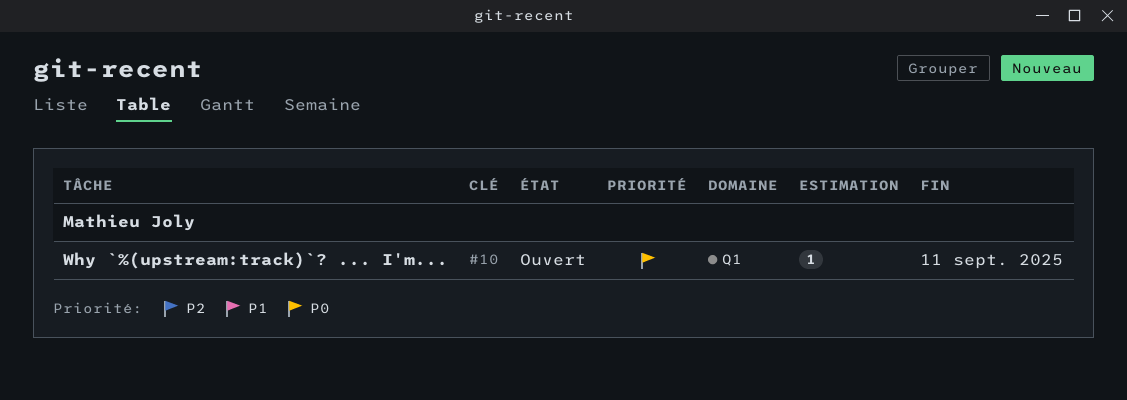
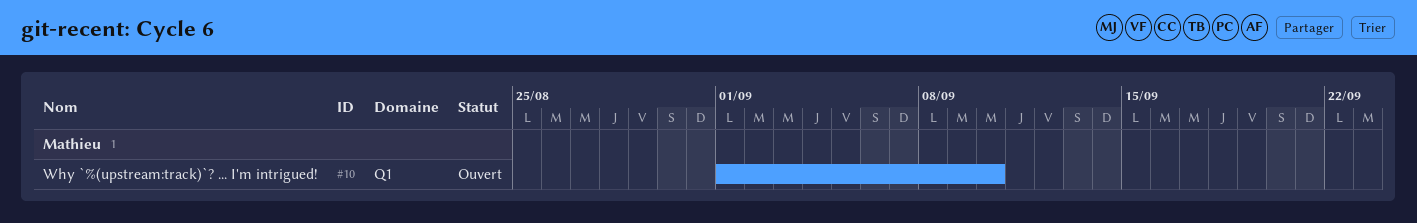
#10, due: Sep 11 -> Sep 10

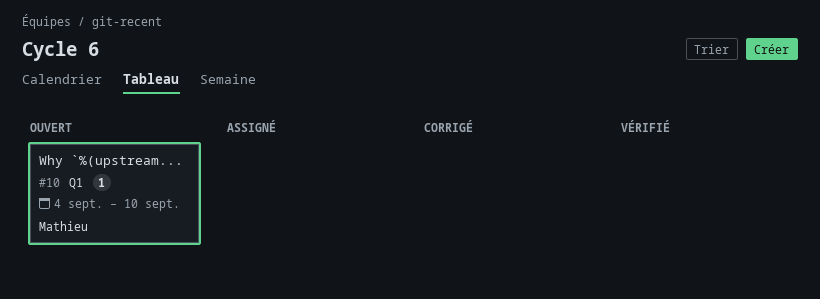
#10, start: Sep 1 -> Sep 4

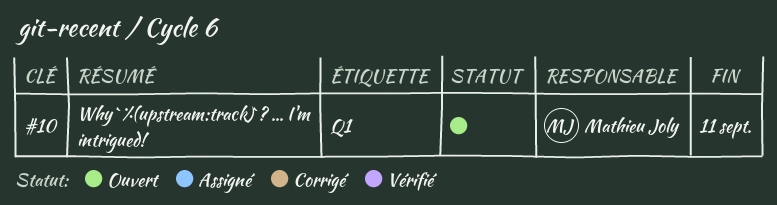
#10, due: Sep 10 -> Sep 11

